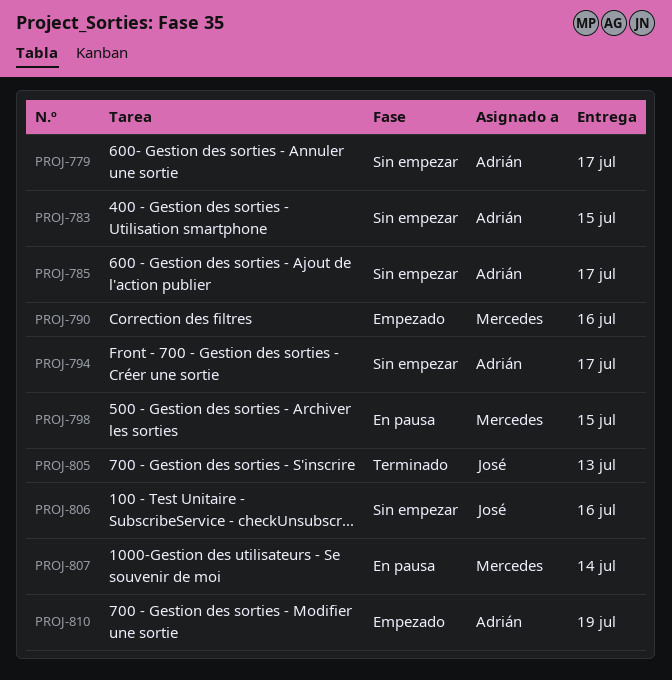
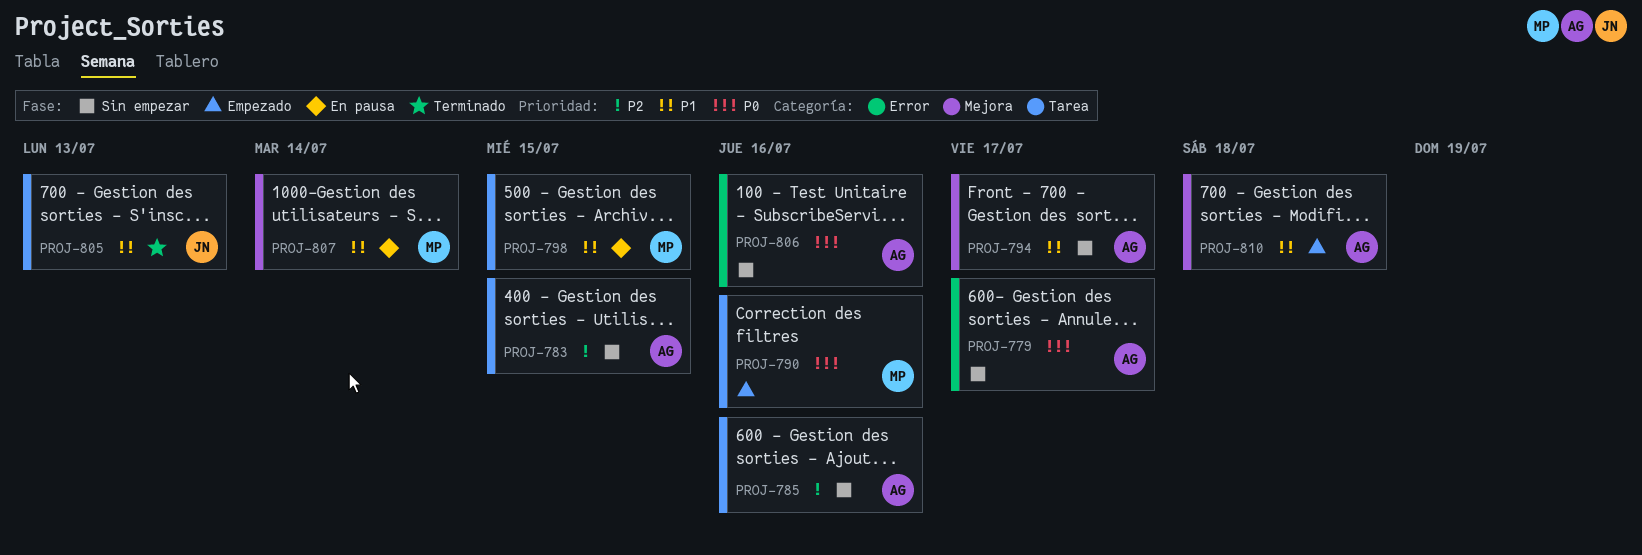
PROJ-785, due: Jul 17 -> Jul 16
PROJ-806, owner: José -> Adrián
PROJ-810, due: Jul 19 -> Jul 18

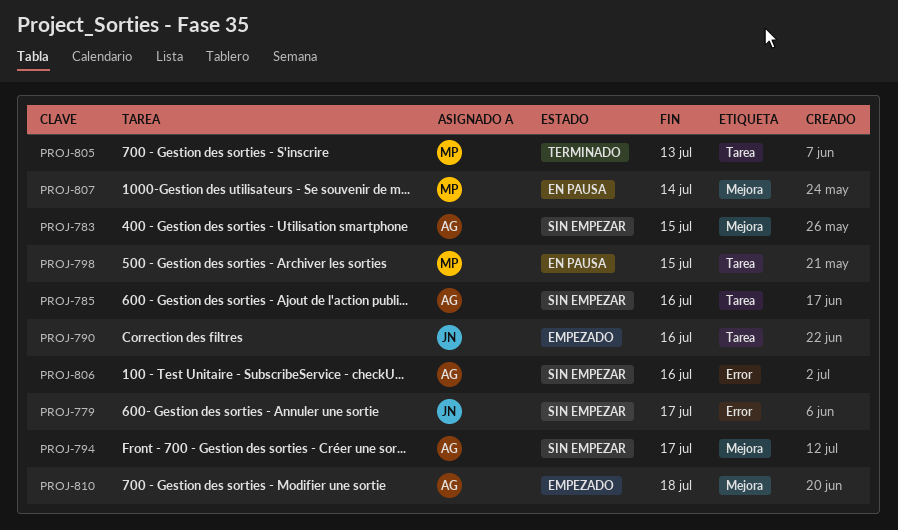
PROJ-779, owner: AG -> JN
PROJ-783, label: Tarea -> Mejora
PROJ-790, owner: MP -> JN
PROJ-805, owner: JN -> MP

